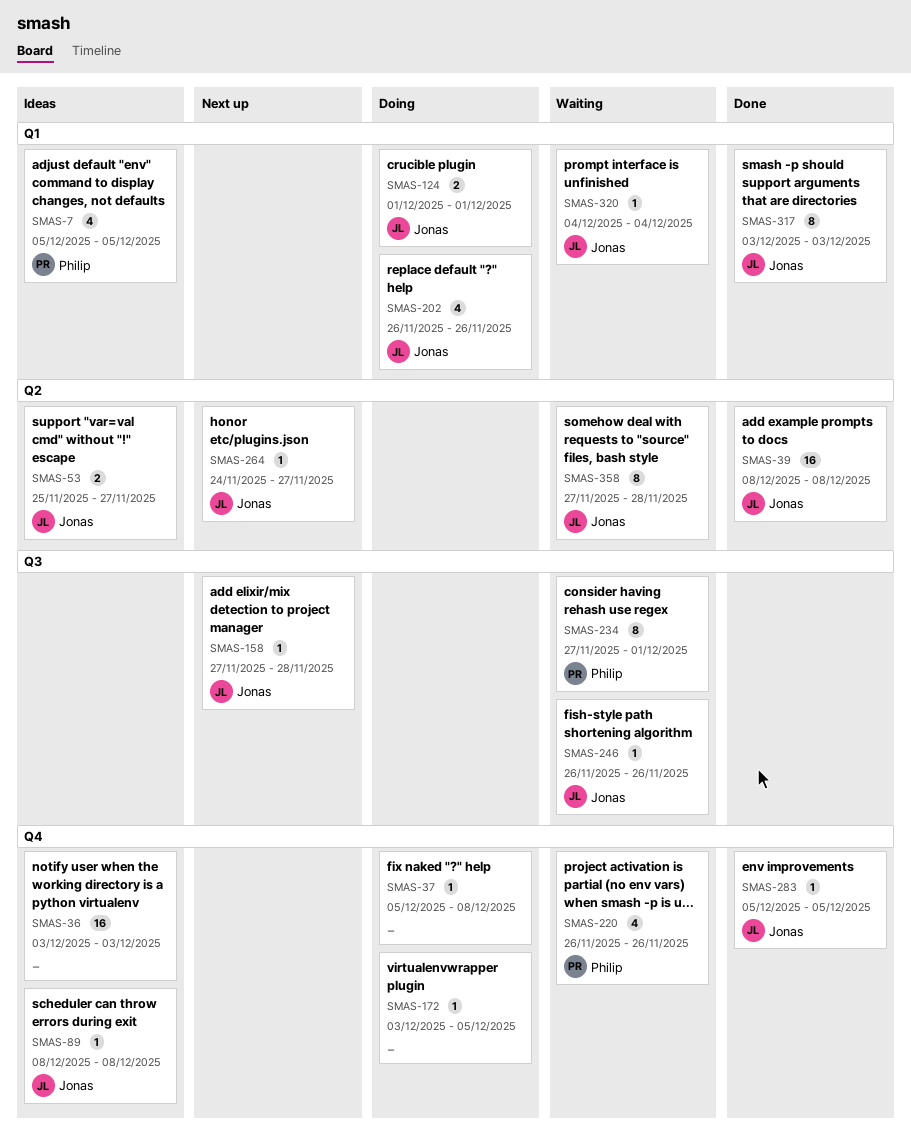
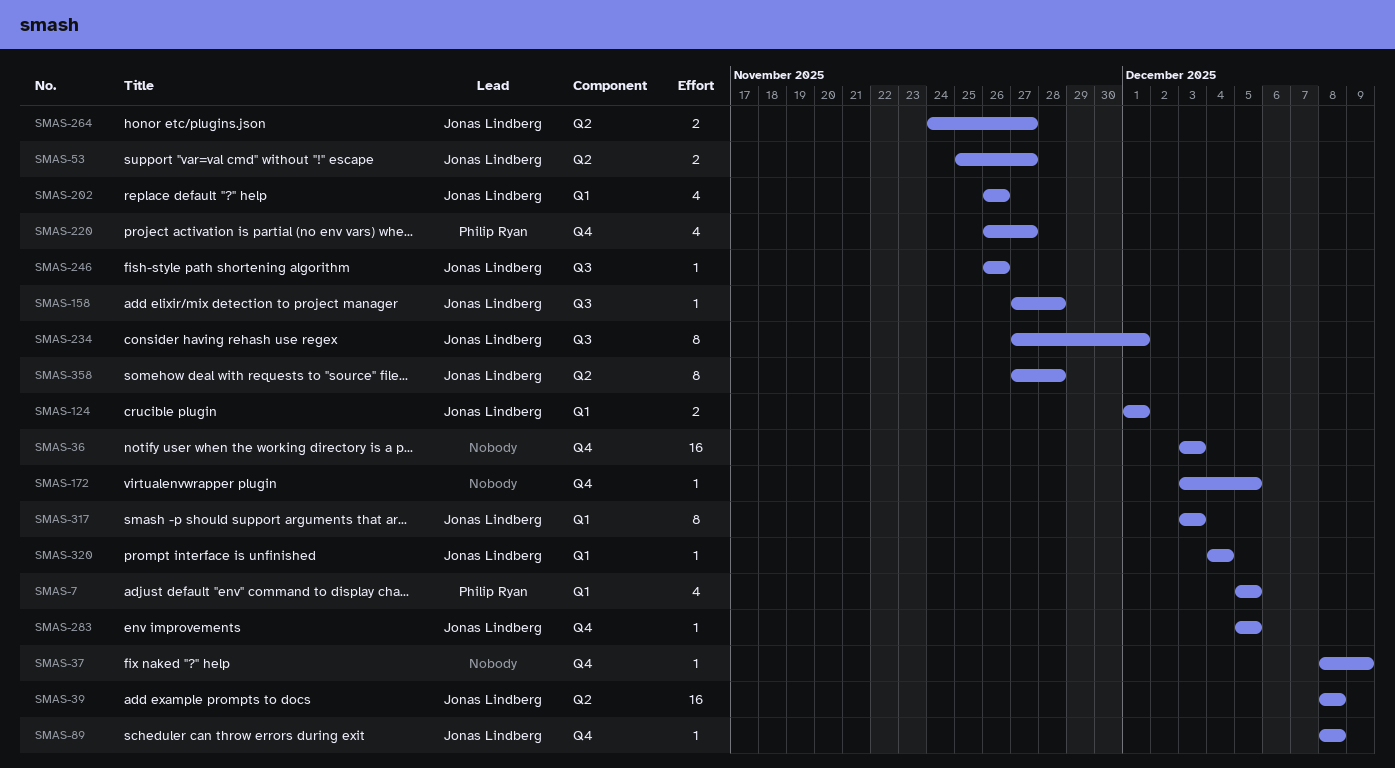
SMAS-37, start: Dec 5 -> Dec 8
SMAS-37, due: Dec 8 -> Dec 9
SMAS-220, due: Nov 26 -> Nov 27
SMAS-234, owner: Philip Ryan -> Jonas Lindberg
SMAS-264, estimate: 1 -> 2

